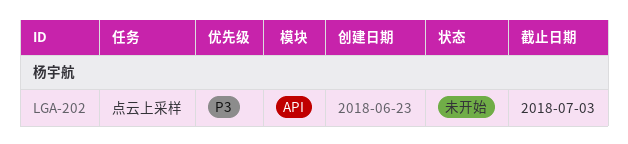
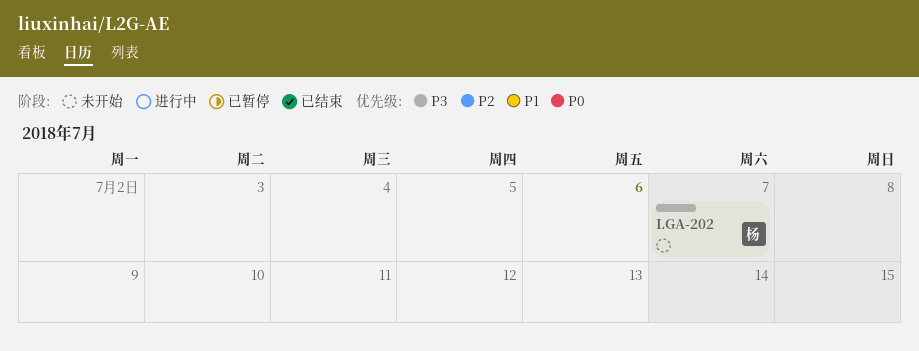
LGA-202, due: Jul 3 -> Jul 7

